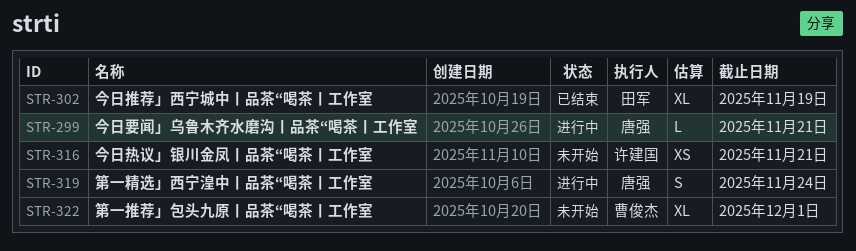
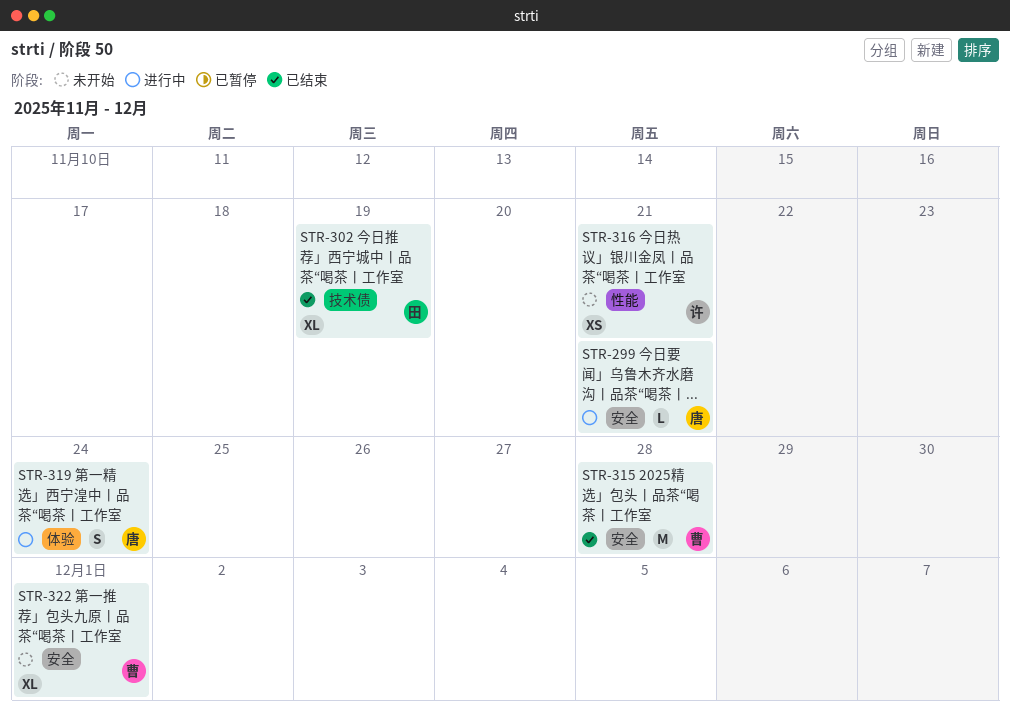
STR-315: none -> present

